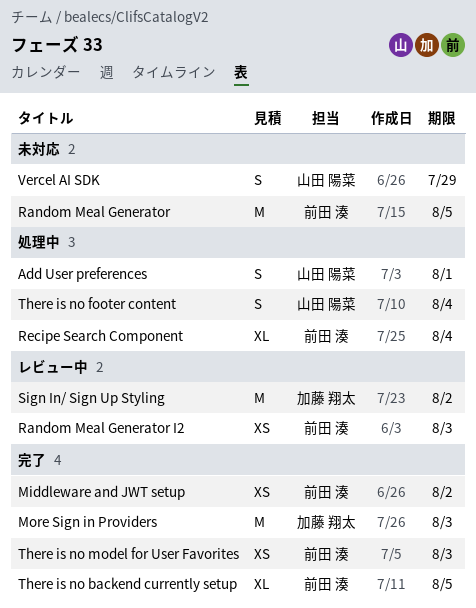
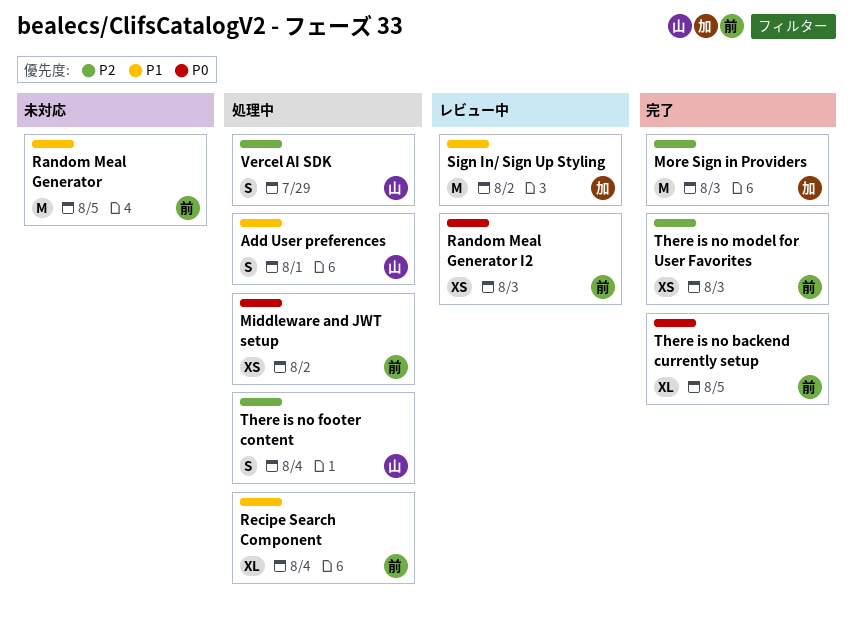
Middleware and JWT setup, status: 完了 -> 処理中
Vercel AI SDK, status: 未対応 -> 処理中

